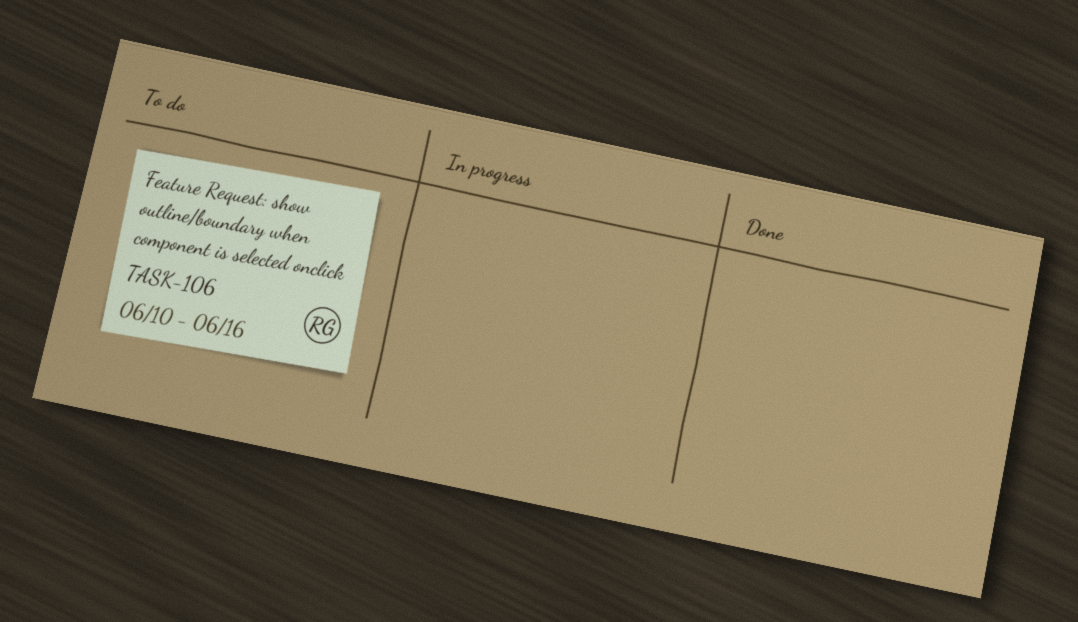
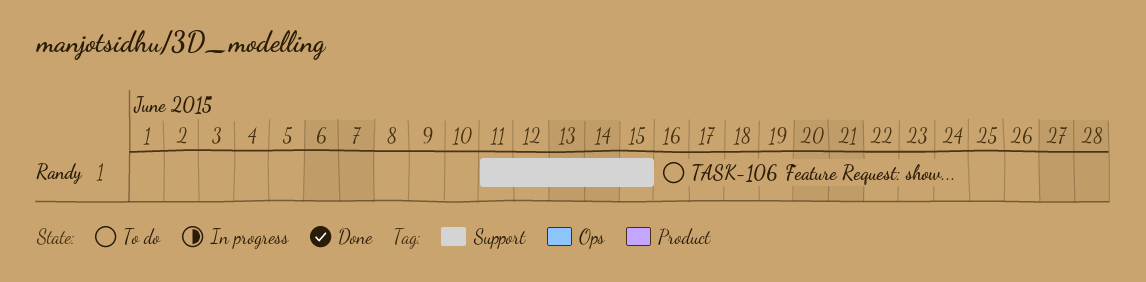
TASK-106, start: Jun 10 -> Jun 11
TASK-106, due: Jun 16 -> Jun 15

